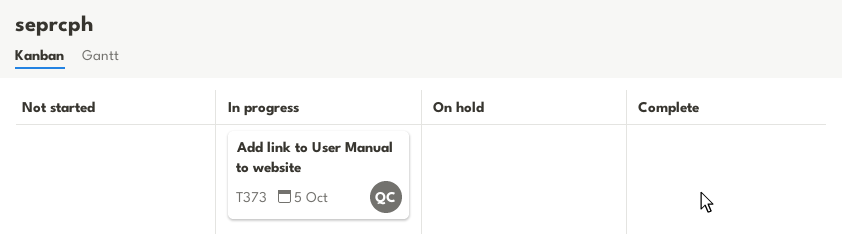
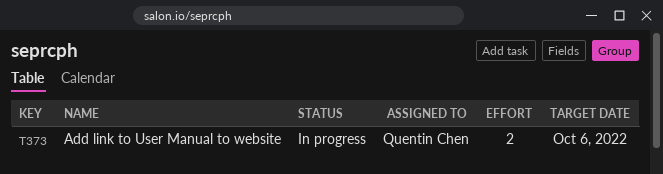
T373, due: Oct 5 -> Oct 6

